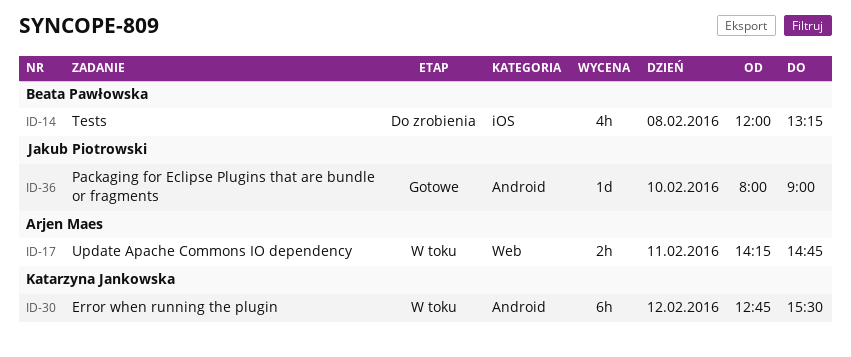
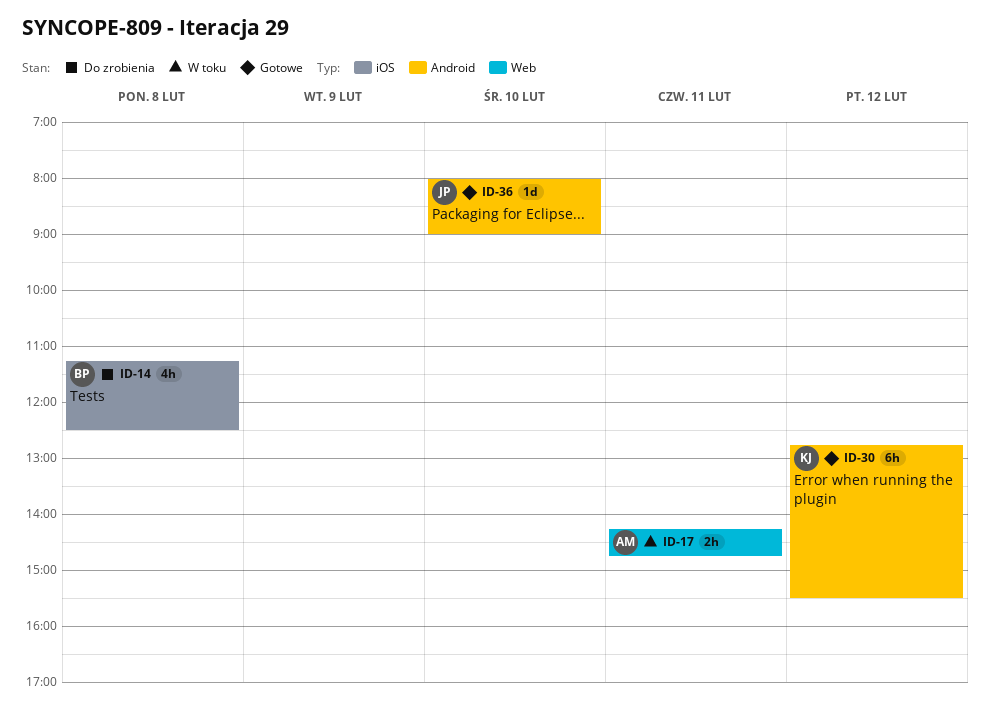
ID-14, begins: 12:00 -> 11:15
ID-14, ends: 13:15 -> 12:30
ID-30, status: W toku -> Gotowe

